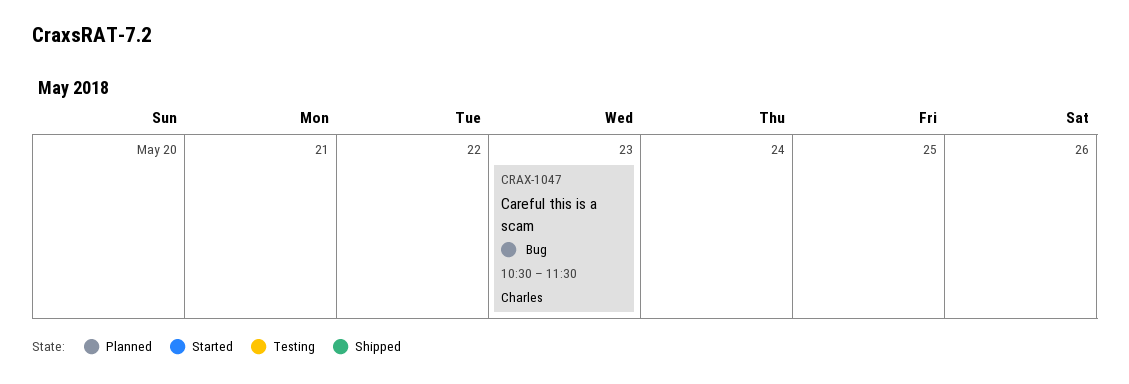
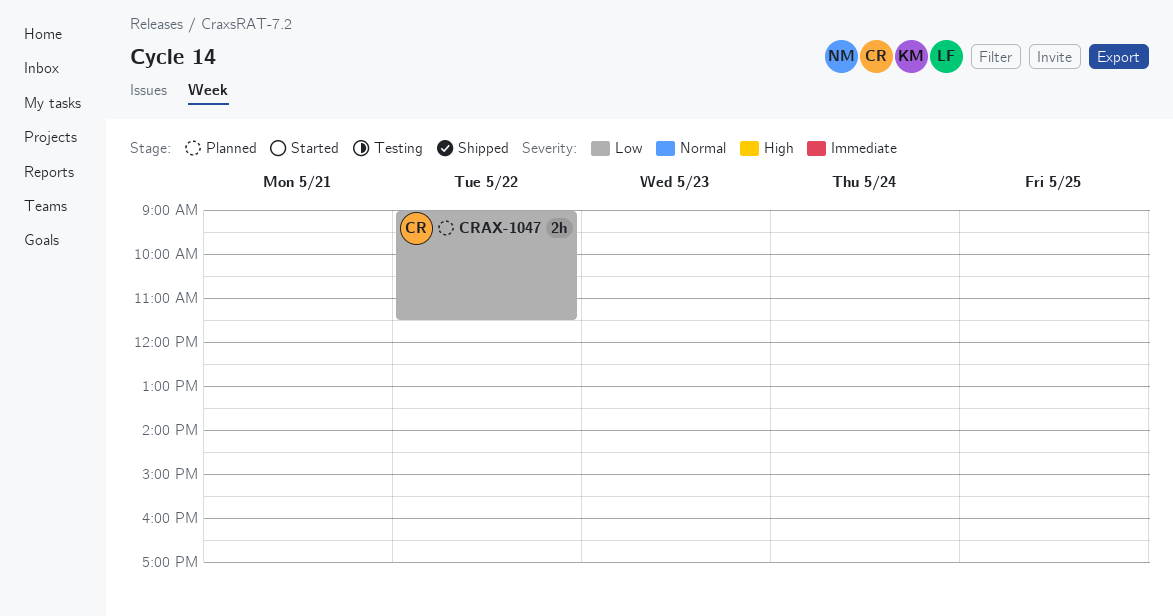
CRAX-1047, day: May 23 -> May 22
CRAX-1047, begins: 10:30 -> 09:00

